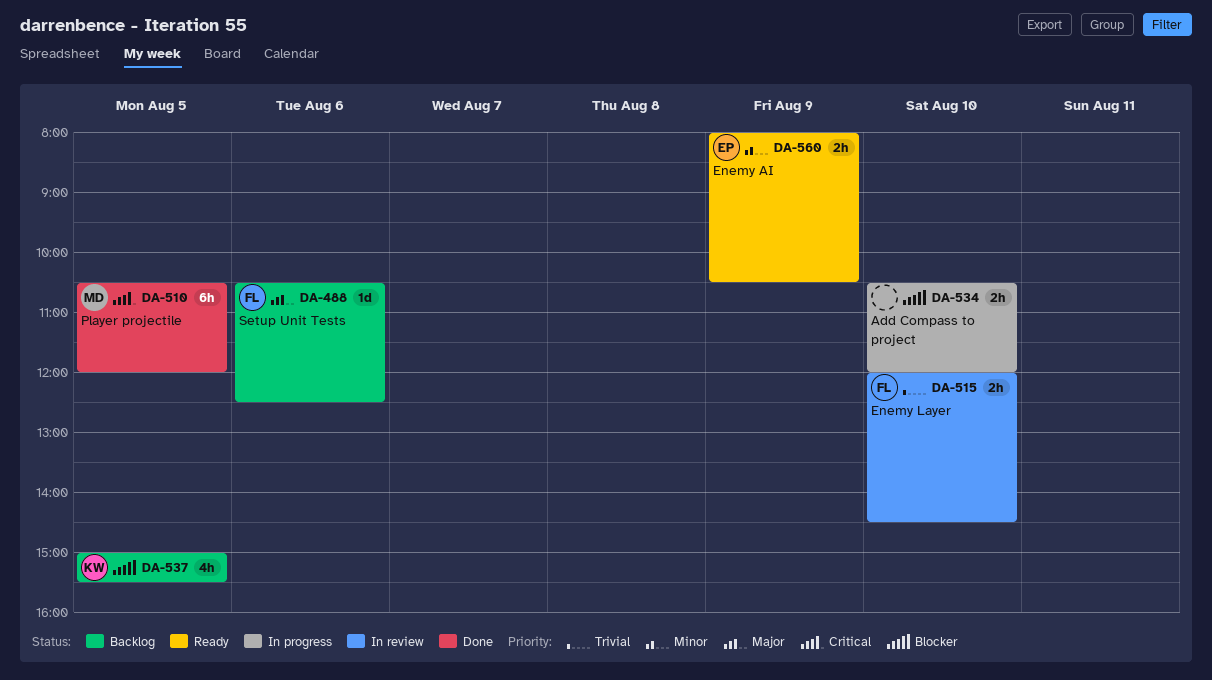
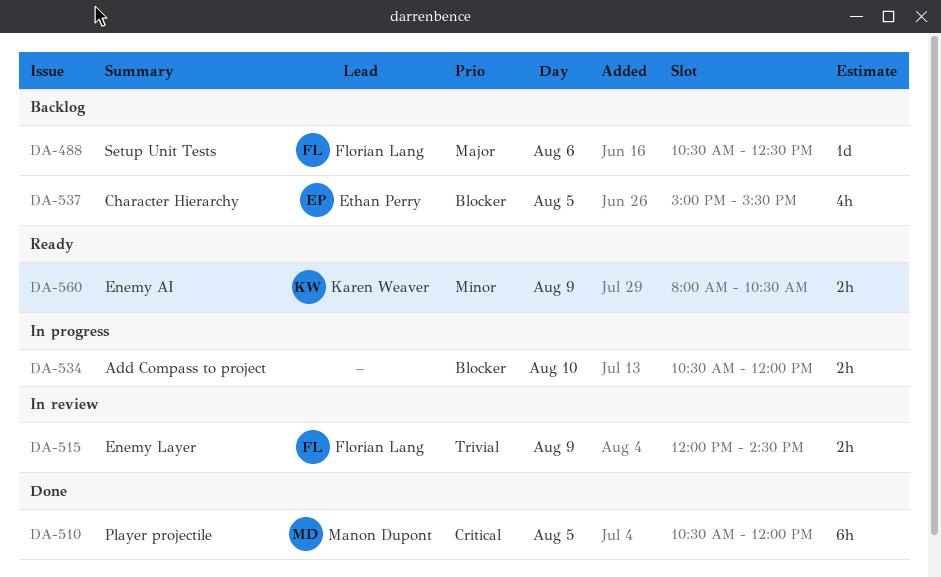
DA-515, day: Aug 10 -> Aug 9
DA-537, owner: Karen Weaver -> Ethan Perry
DA-560, owner: Ethan Perry -> Karen Weaver

